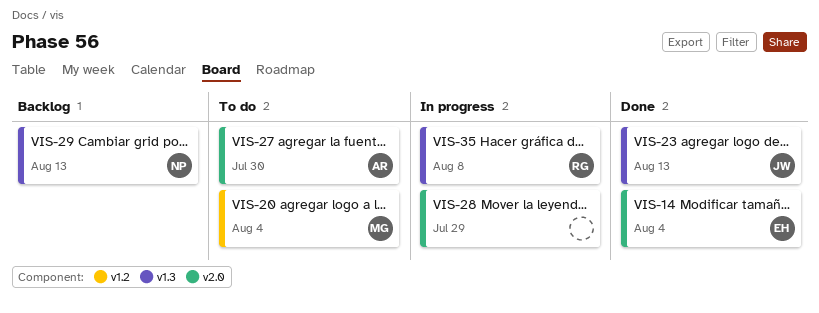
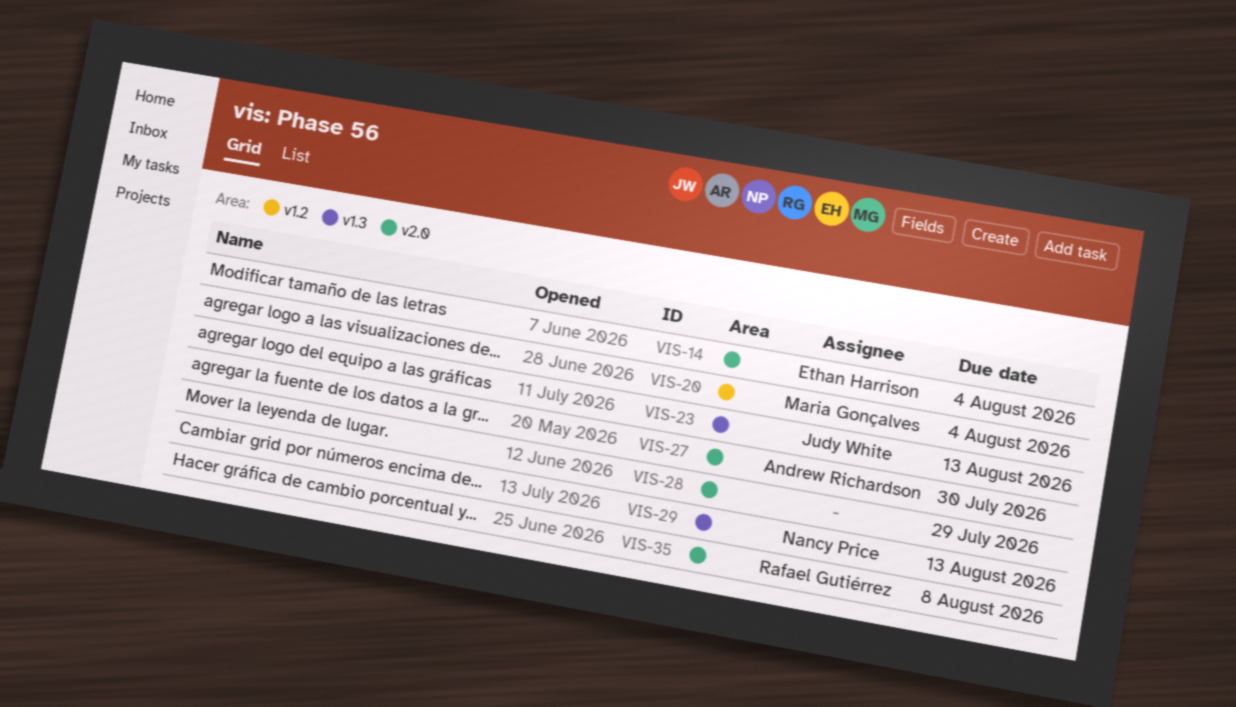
VIS-35, label: v1.3 -> v2.0

